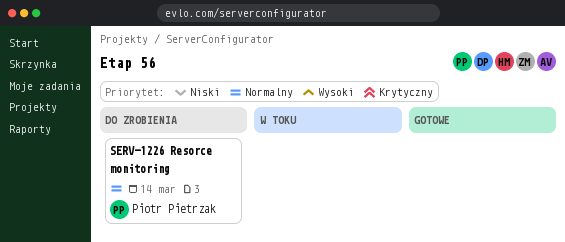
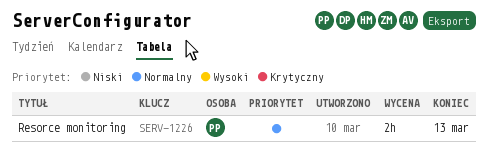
SERV-1226, due: Mar 14 -> Mar 13

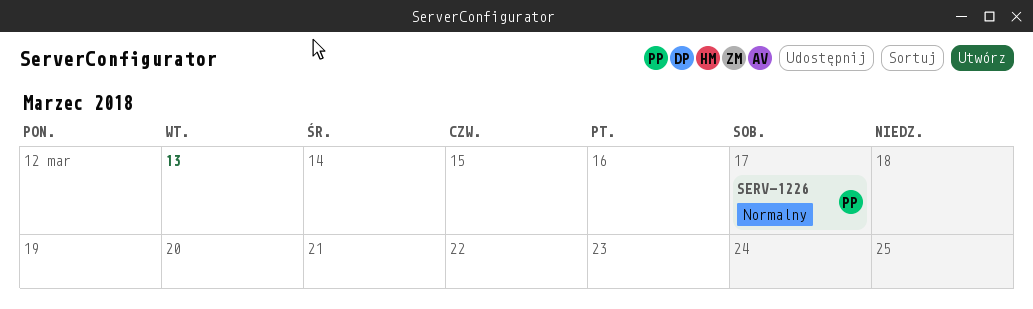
SERV-1226, due: Mar 13 -> Mar 17

